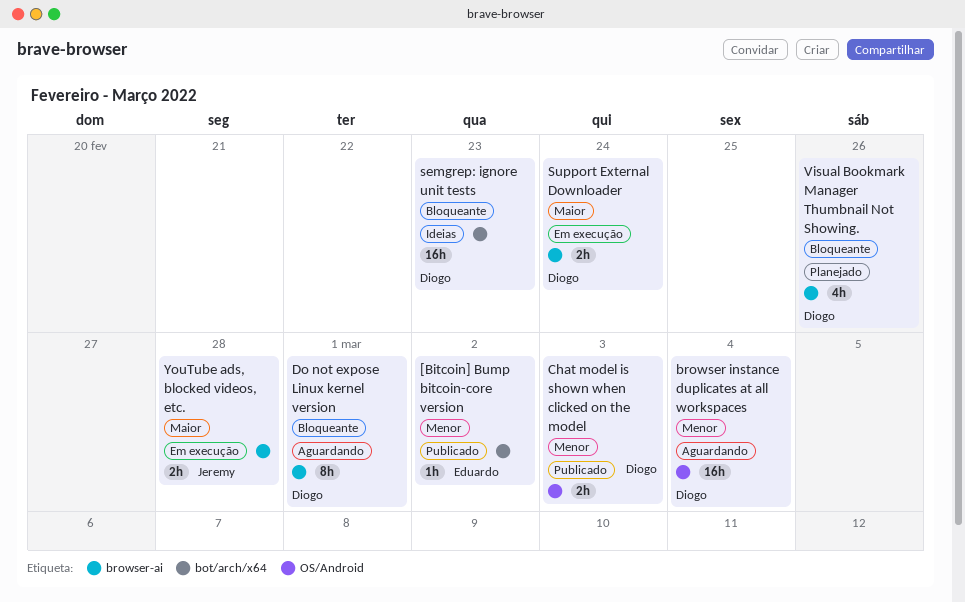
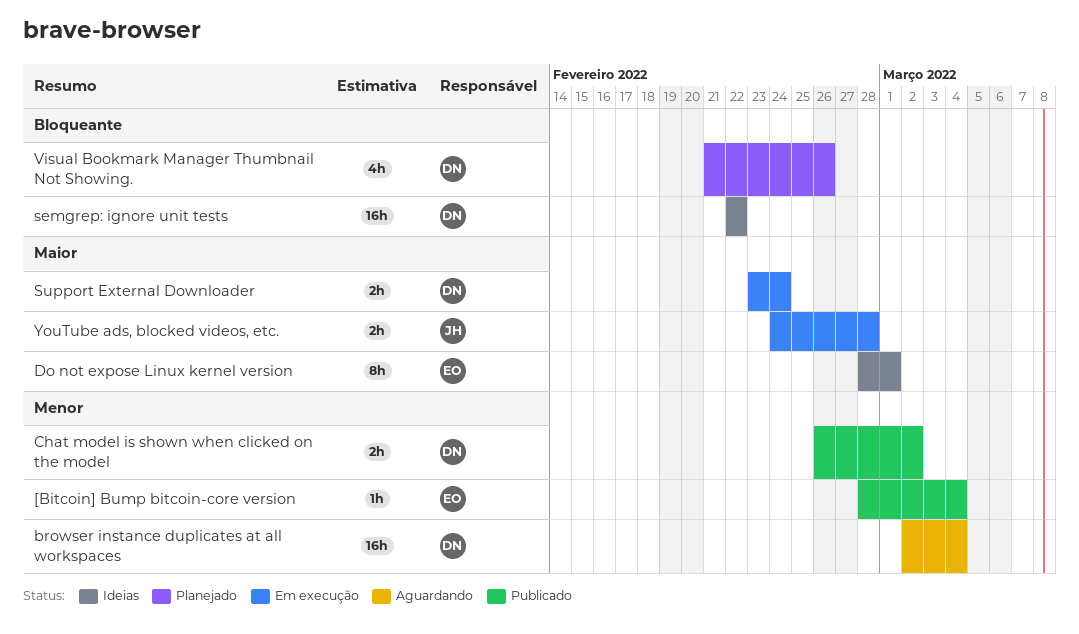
[Bitcoin] Bump bitcoin-core version, due: Mar 2 -> Mar 4
Chat model is shown when clicked on the model, due: Mar 3 -> Mar 2
Do not expose Linux kernel version, status: Aguardando -> Ideias
Do not expose Linux kernel version, owner: Diogo -> Eduardo
Do not expose Linux kernel version, priority: Bloqueante -> Maior
semgrep: ignore unit tests, due: Feb 23 -> Feb 22

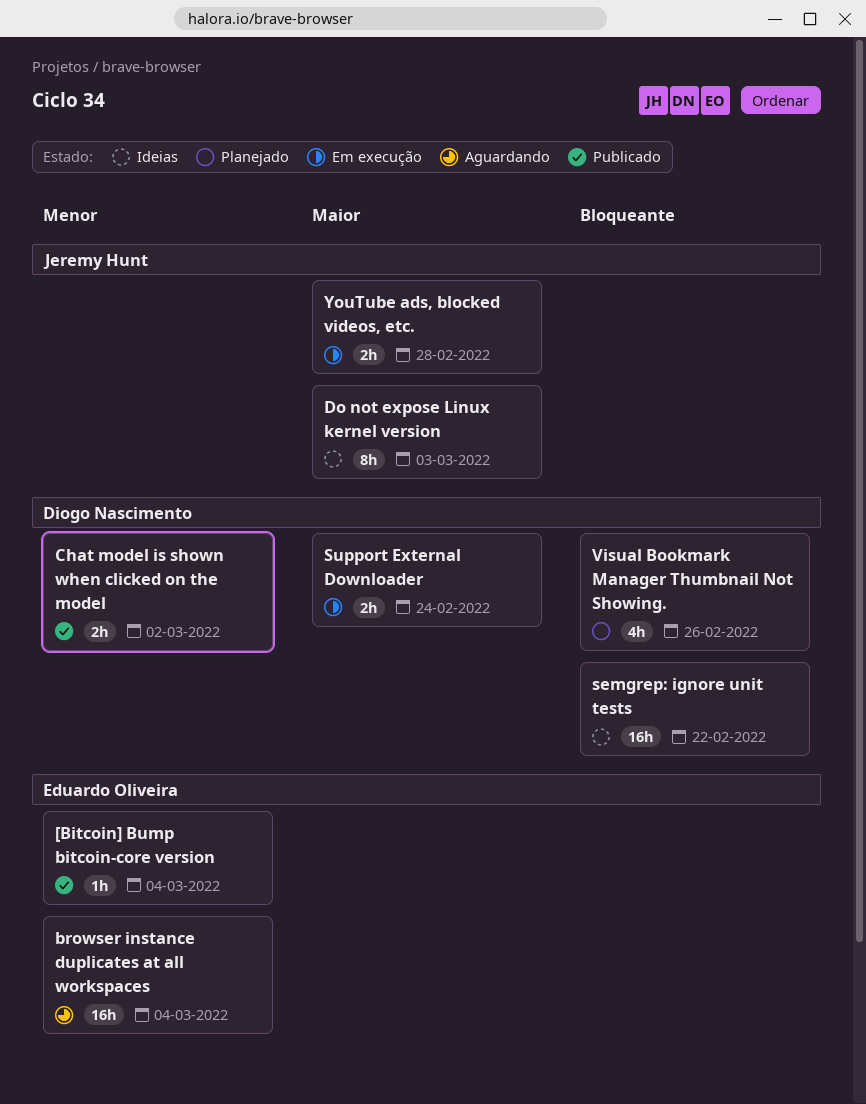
browser instance duplicates at all workspaces, owner: Diogo Nascimento -> Eduardo Oliveira
Do not expose Linux kernel version, owner: Eduardo Oliveira -> Jeremy Hunt
Do not expose Linux kernel version, due: Mar 1 -> Mar 3

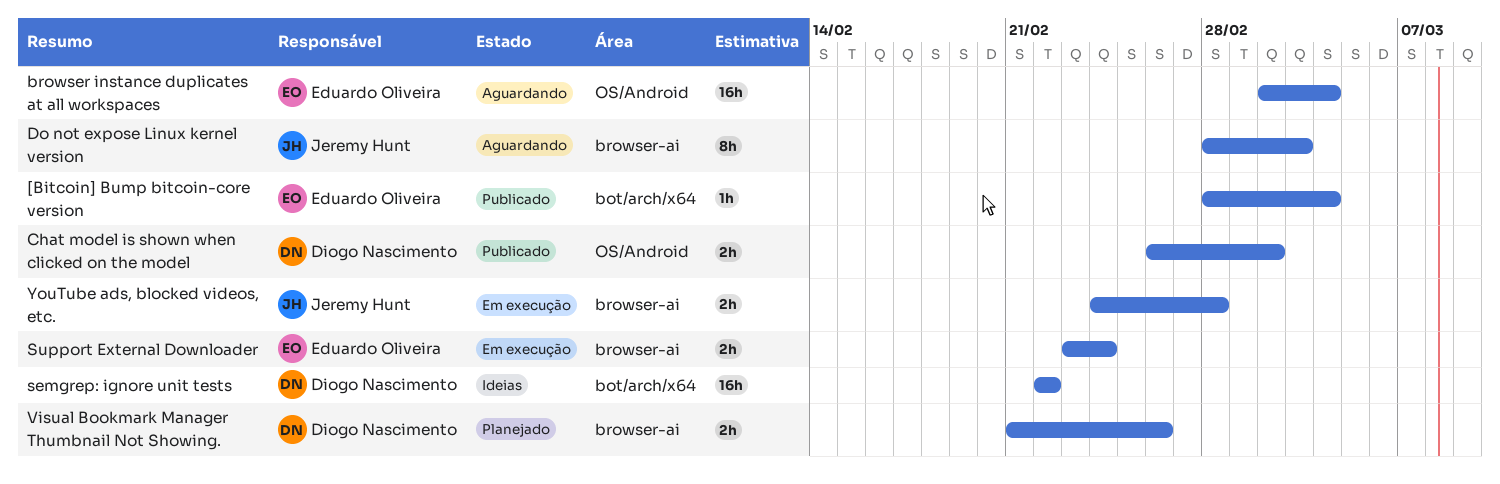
Do not expose Linux kernel version, status: Ideias -> Aguardando
Support External Downloader, owner: Diogo Nascimento -> Eduardo Oliveira
Visual Bookmark Manager Thumbnail Not Showing., estimate: 4h -> 2h

